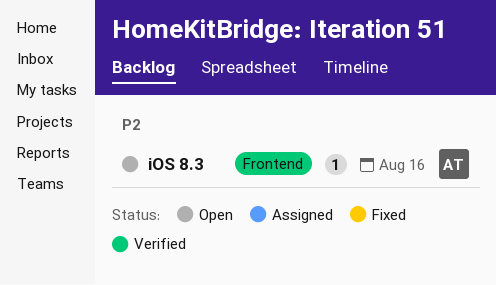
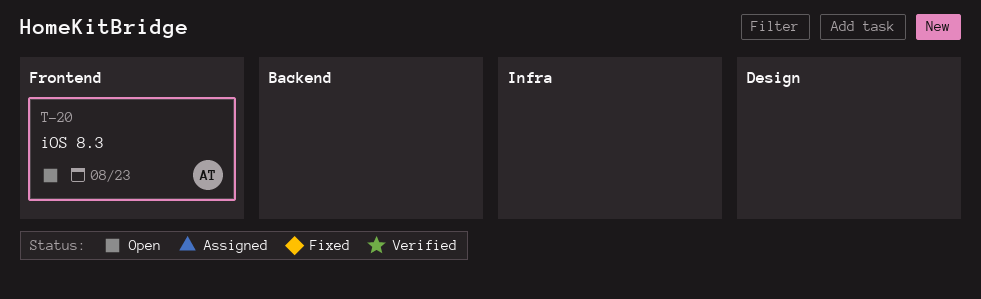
iOS 8.3, due: Aug 16 -> Aug 23

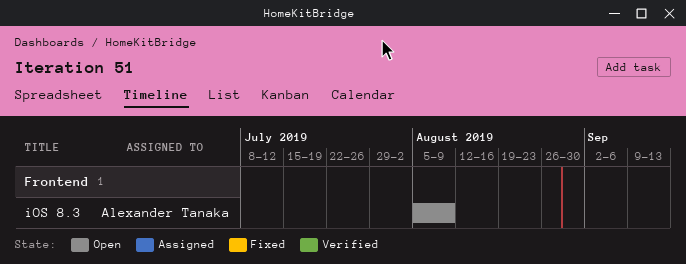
iOS 8.3, due: Aug 23 -> Aug 9

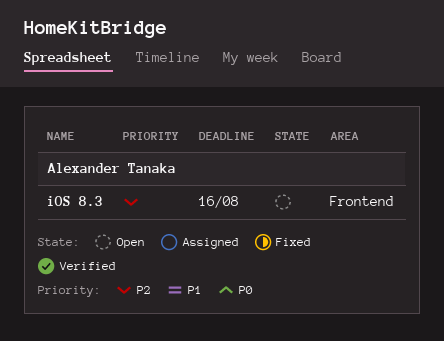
iOS 8.3, due: Aug 9 -> Aug 16

